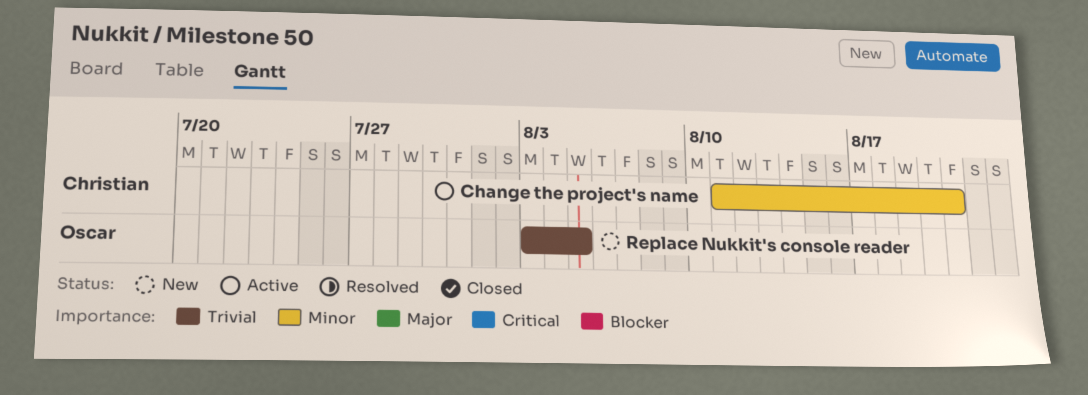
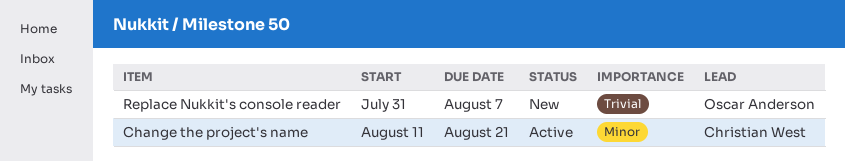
Replace Nukkit's console reader, start: Aug 3 -> Jul 31
Replace Nukkit's console reader, due: Aug 5 -> Aug 7

